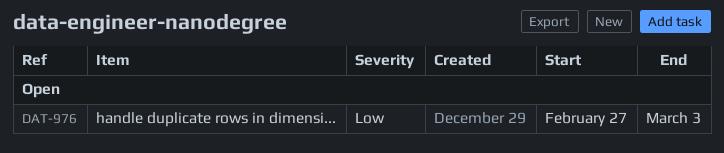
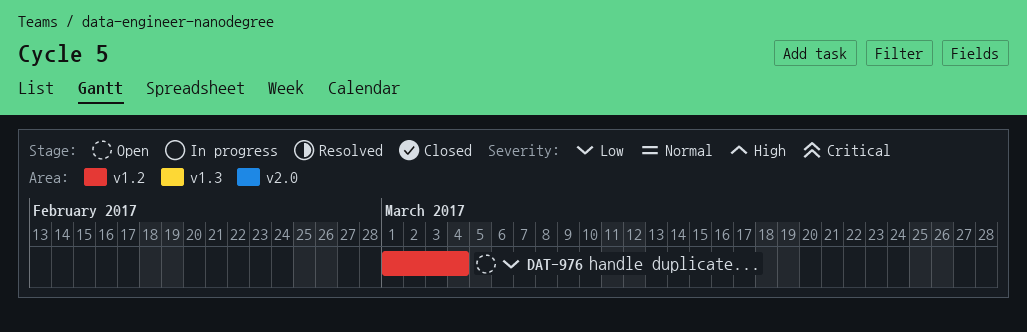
DAT-976, start: Feb 27 -> Mar 1
DAT-976, due: Mar 3 -> Mar 4

